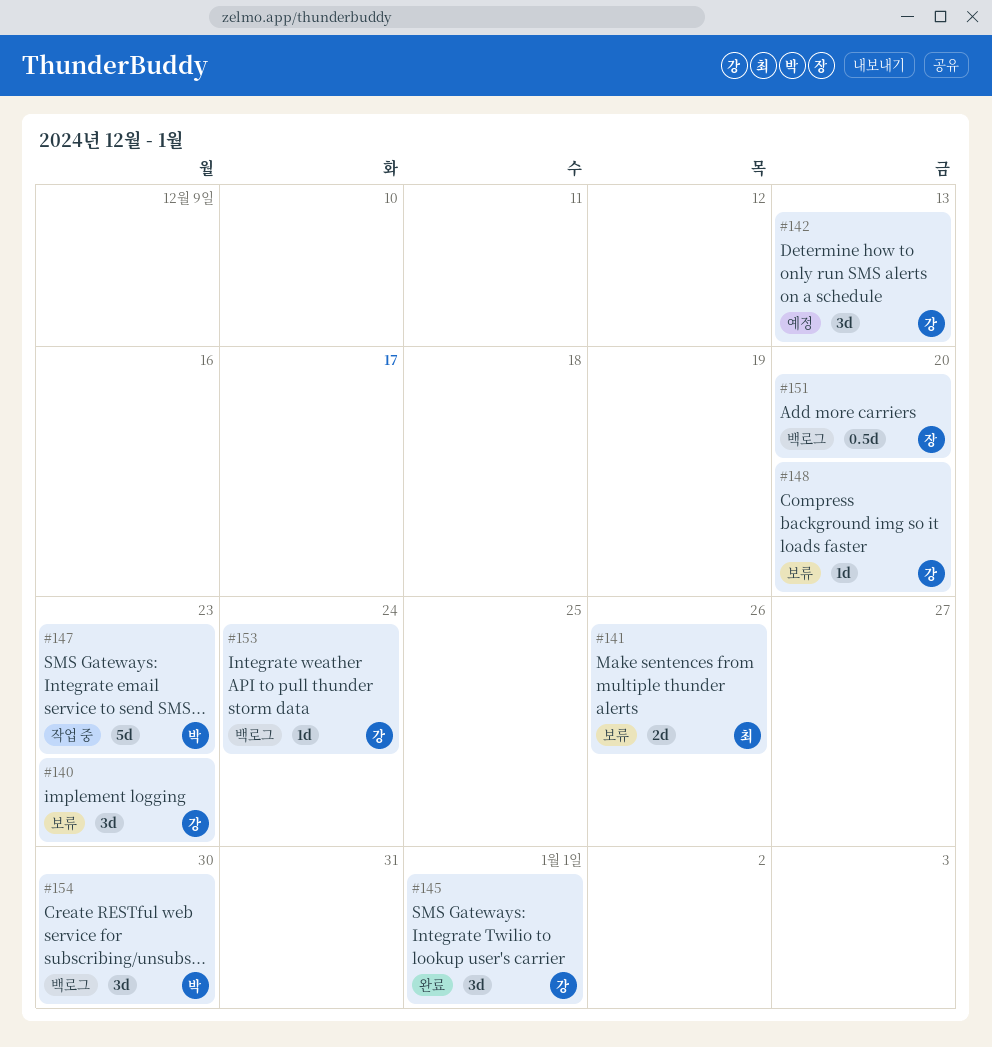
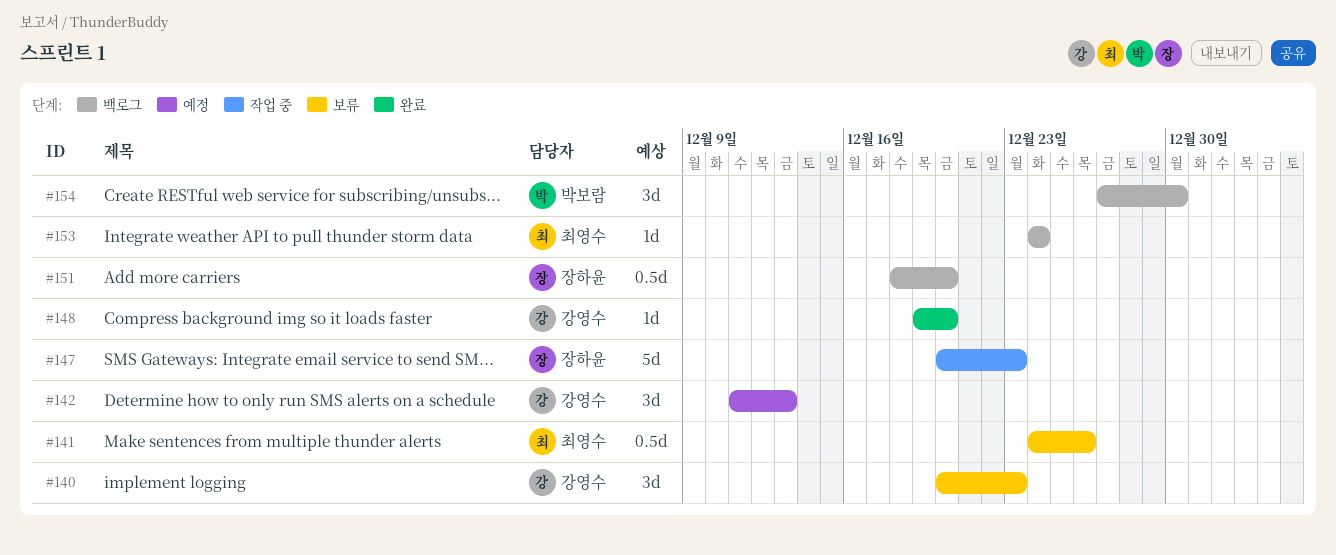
#141, estimate: 2d -> 0.5d
#145: present -> none
#147, owner: 박보람 -> 장하윤
#148, status: 보류 -> 완료
#153, owner: 강영수 -> 최영수

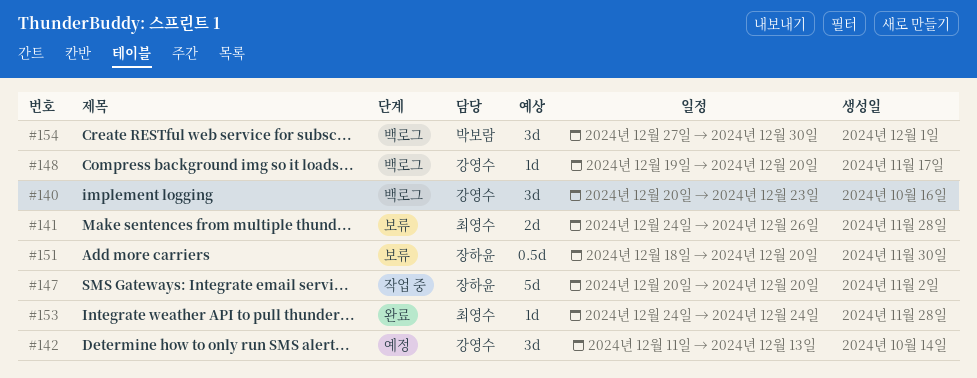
#140, status: 보류 -> 백로그
#141, estimate: 0.5d -> 2d
#147, due: Dec 23 -> Dec 20
#148, status: 완료 -> 백로그
#151, status: 백로그 -> 보류
#153, status: 백로그 -> 완료

